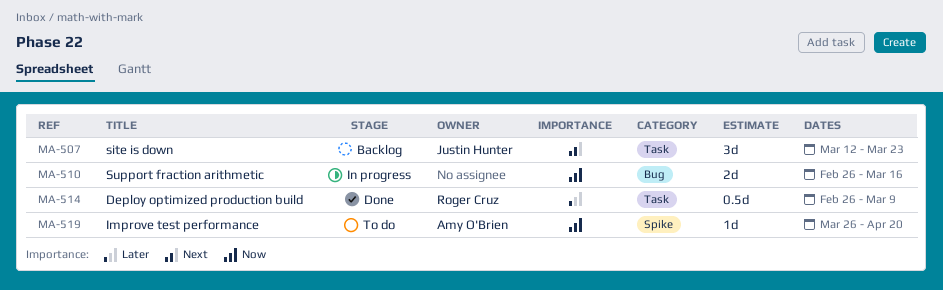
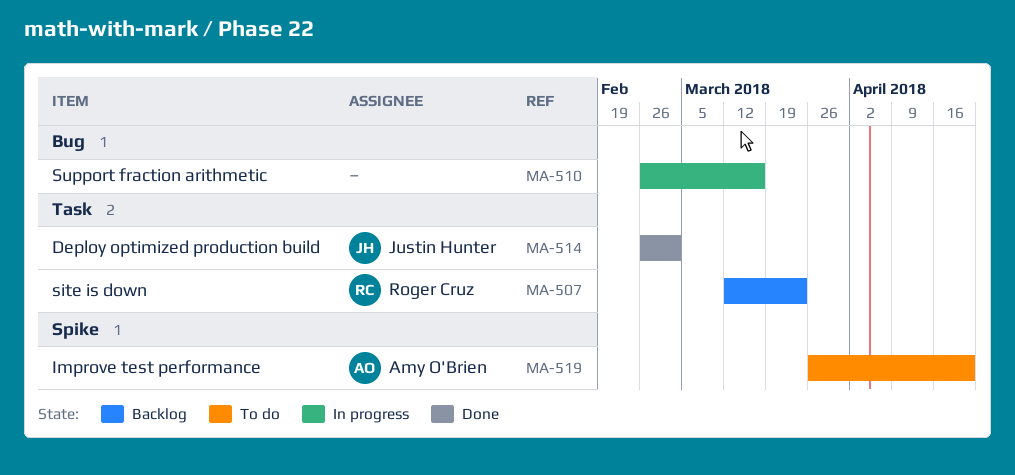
MA-507, owner: Justin Hunter -> Roger Cruz
MA-514, owner: Roger Cruz -> Justin Hunter
MA-514, due: Mar 9 -> Mar 2

